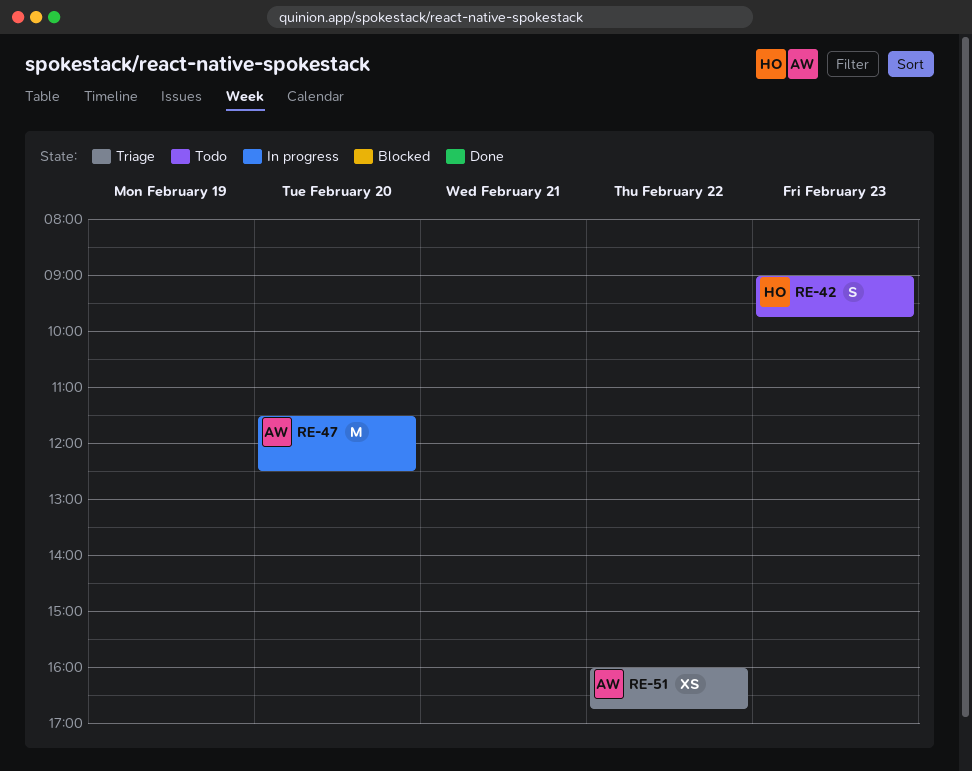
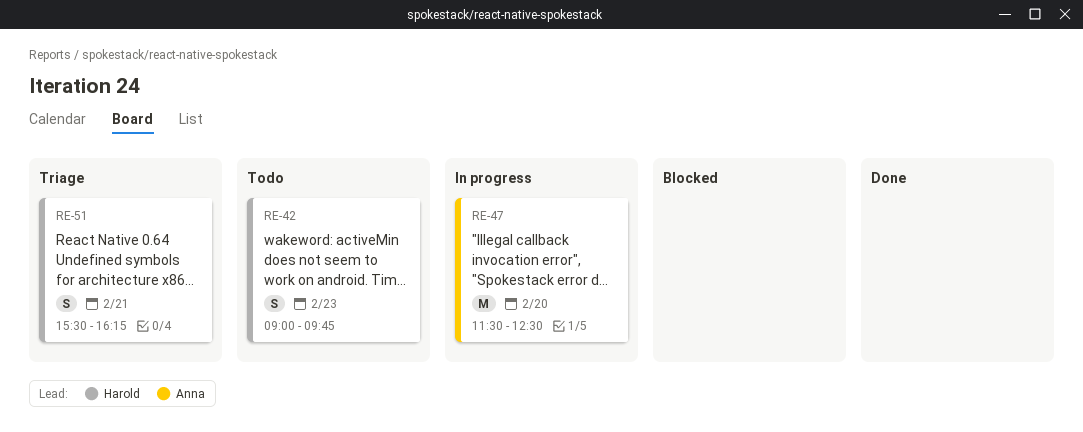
RE-51, owner: Anna -> Harold
RE-51, estimate: XS -> S
RE-51, day: Feb 22 -> Feb 21
RE-51, begins: 16:00 -> 15:30
RE-51, ends: 16:45 -> 16:15

